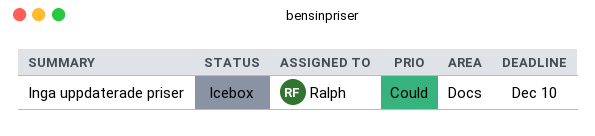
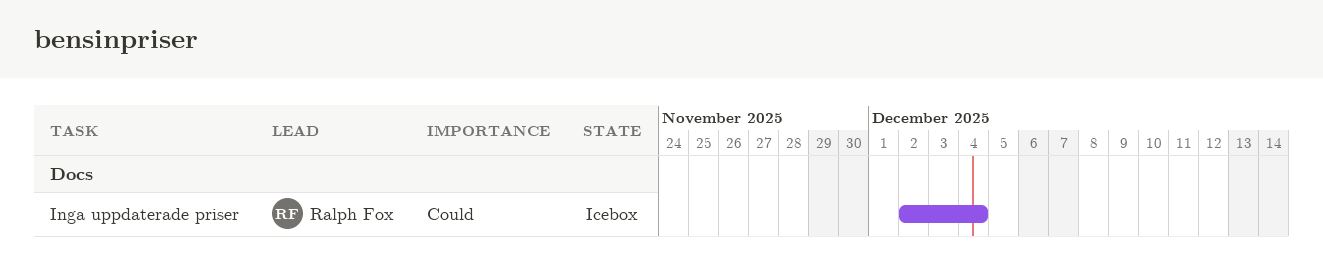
Inga uppdaterade priser, due: Dec 10 -> Dec 4

